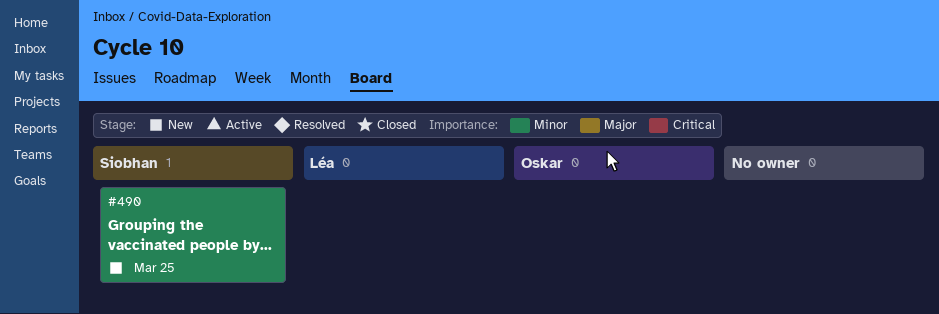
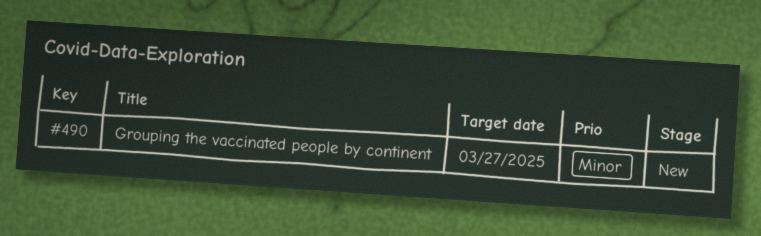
#490, due: Mar 25 -> Mar 27

